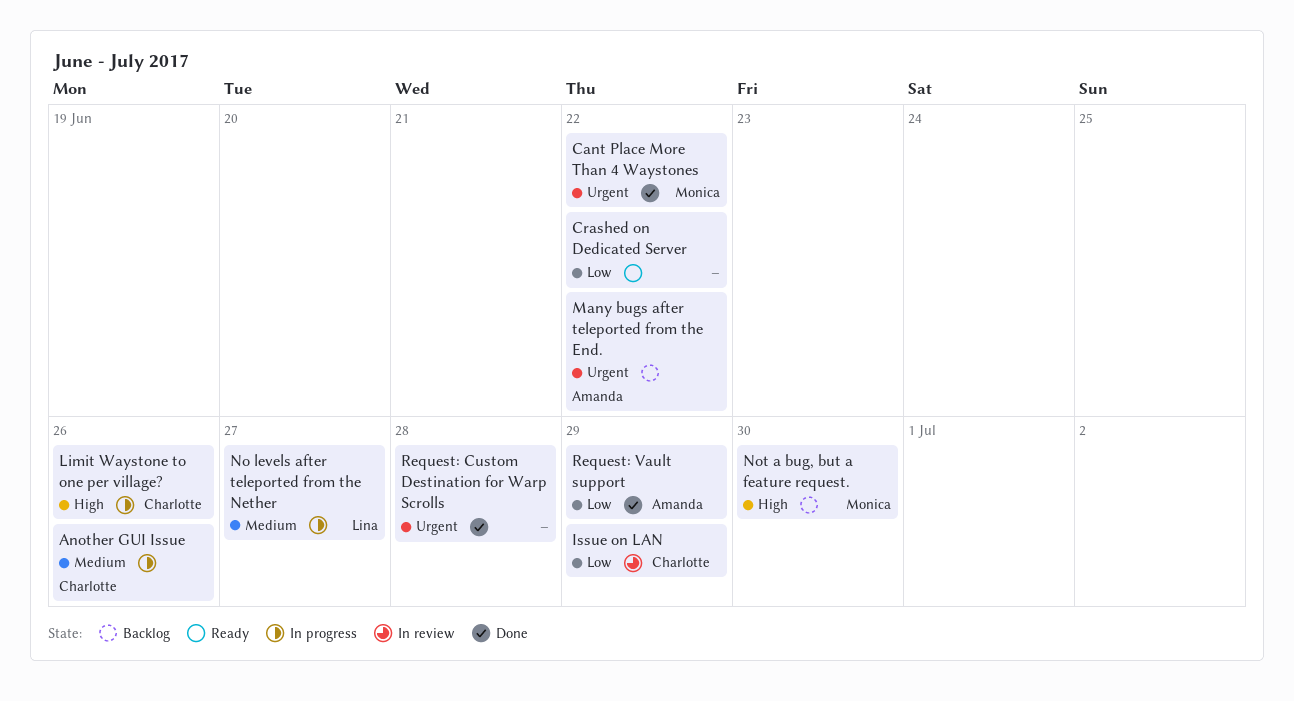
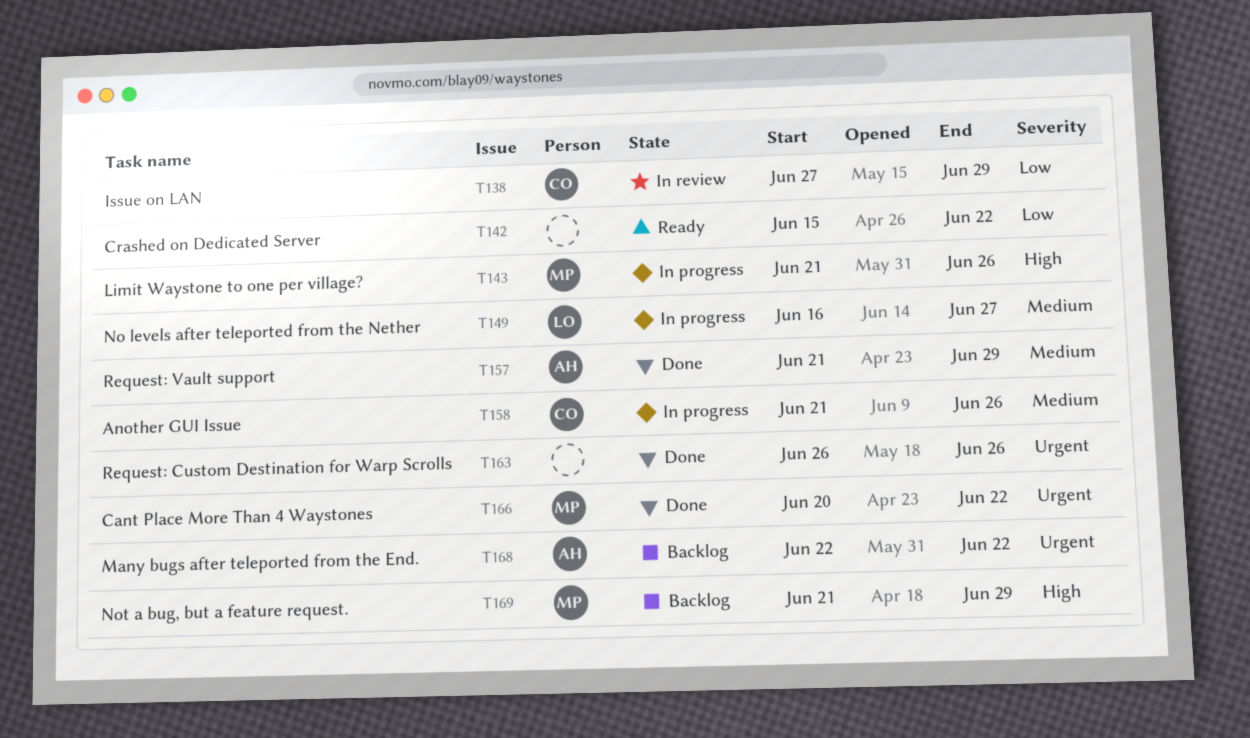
Limit Waystone to one per village?, owner: Charlotte -> Monica
Not a bug, but a feature request., due: Jun 30 -> Jun 29
Request: Custom Destination for Warp Scrolls, due: Jun 28 -> Jun 26
Request: Vault support, priority: Low -> Medium

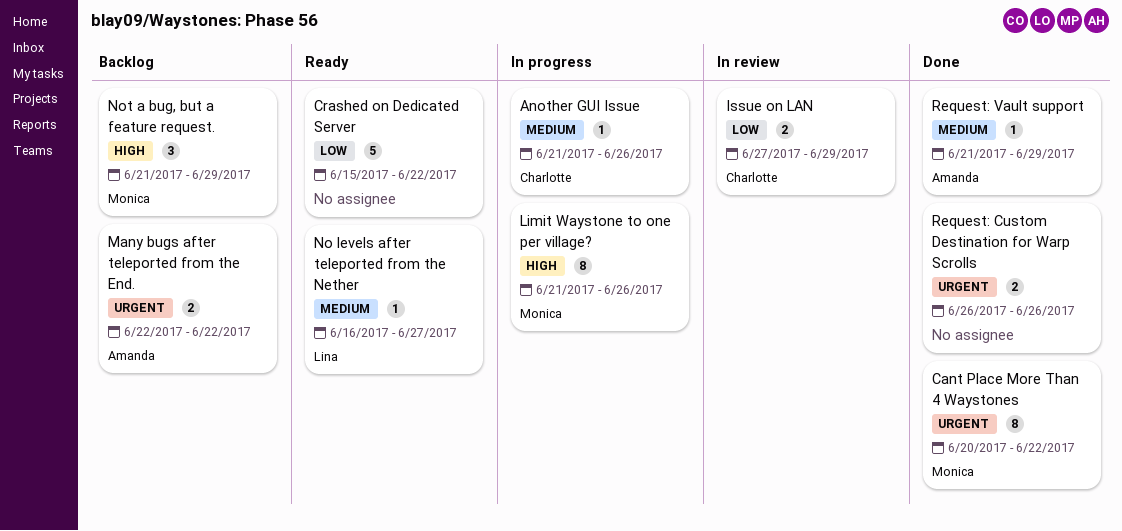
No levels after teleported from the Nether, status: In progress -> Ready

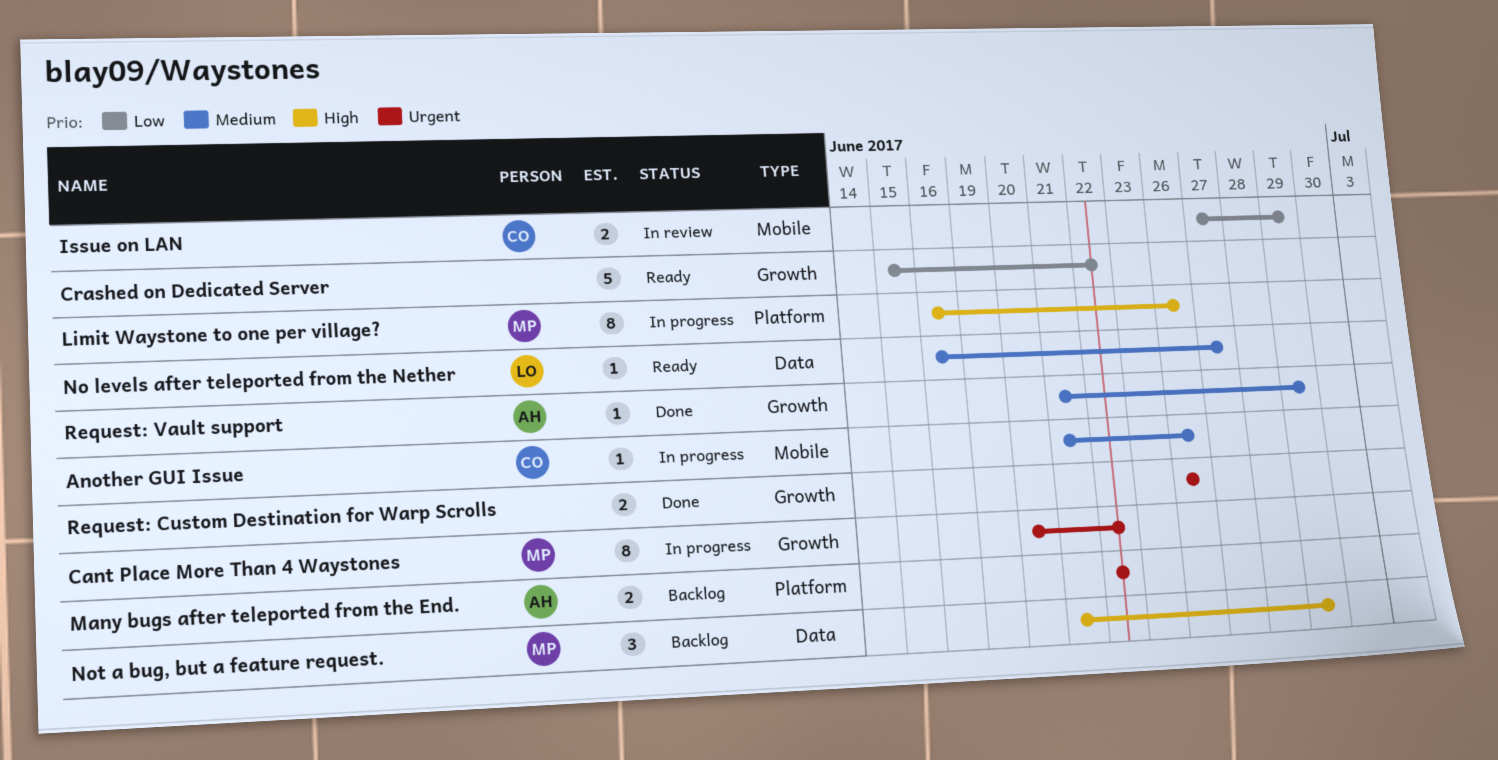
Cant Place More Than 4 Waystones, status: Done -> In progress
Limit Waystone to one per village?, start: Jun 21 -> Jun 16

